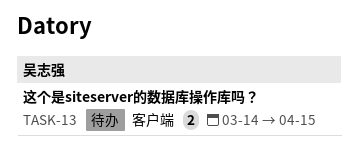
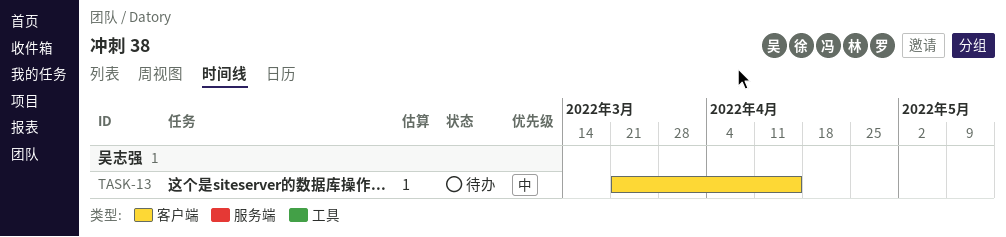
TASK-13, estimate: 2 -> 1
TASK-13, start: Mar 14 -> Mar 21

